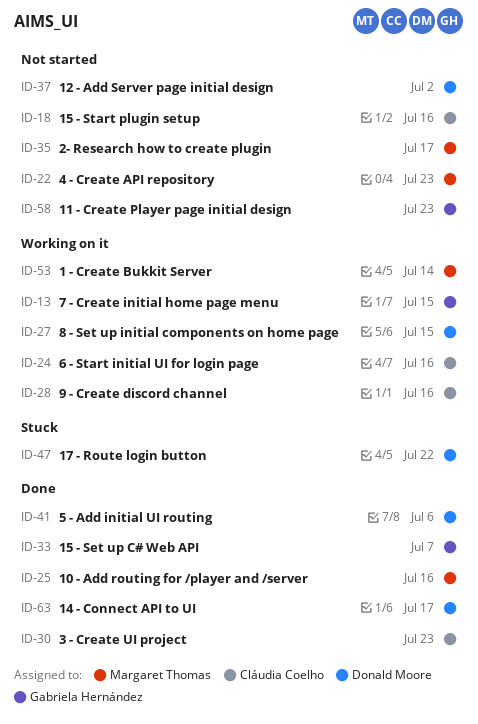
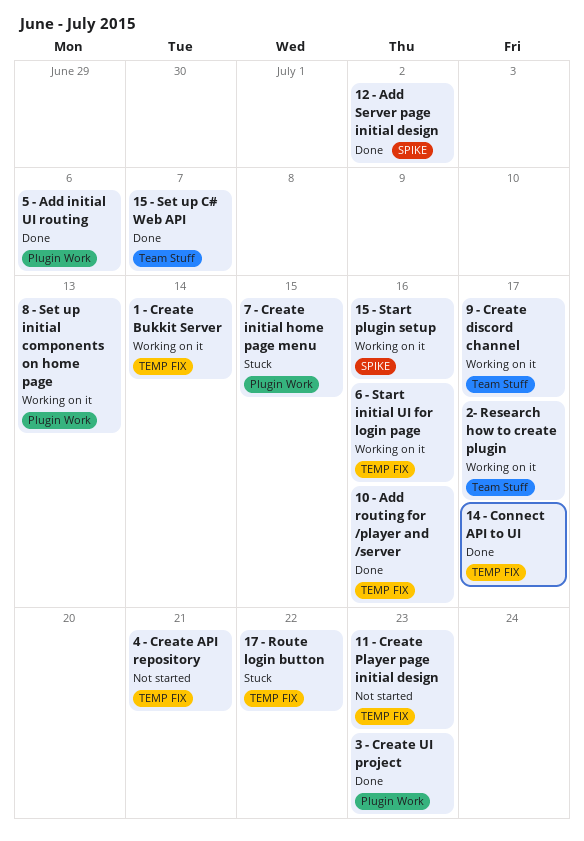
12 - Add Server page initial design, status: Not started -> Done
15 - Start plugin setup, status: Not started -> Working on it
2- Research how to create plugin, status: Not started -> Working on it
4 - Create API repository, due: Jul 23 -> Jul 21
7 - Create initial home page menu, status: Working on it -> Stuck
8 - Set up initial components on home page, due: Jul 15 -> Jul 13
9 - Create discord channel, due: Jul 16 -> Jul 17

